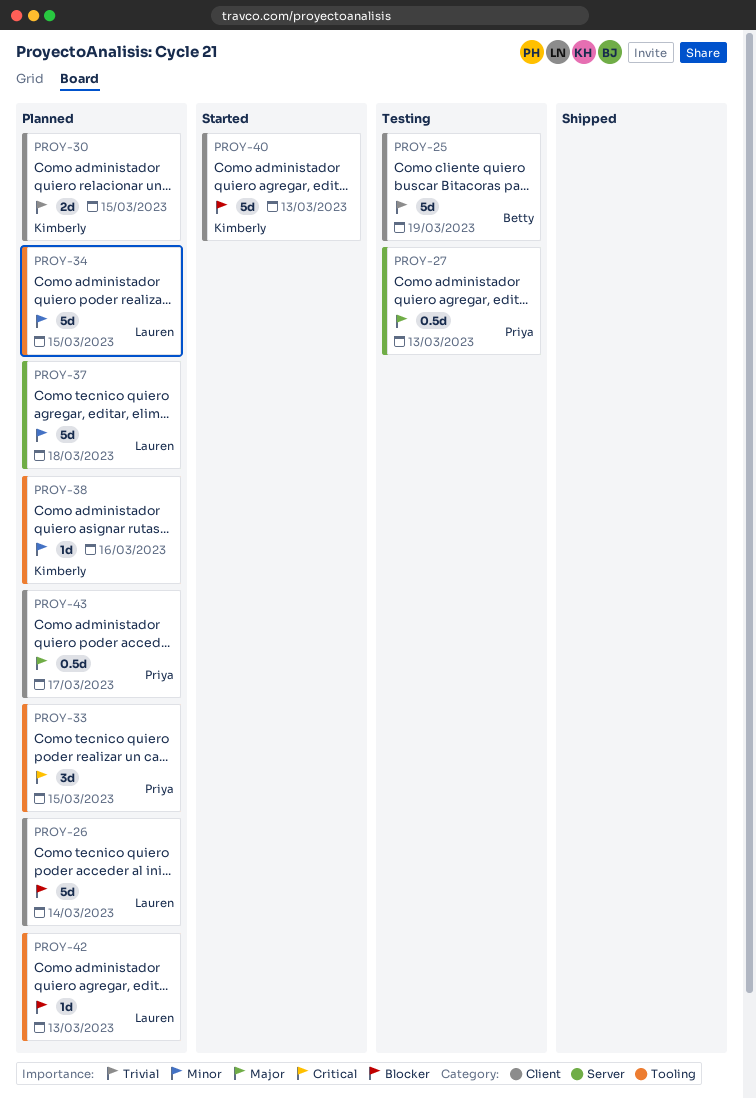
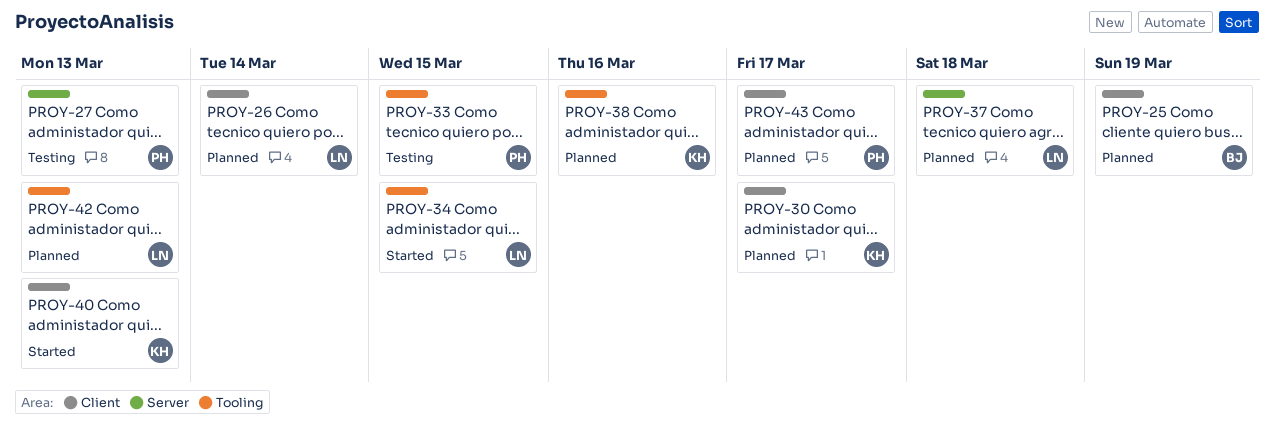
PROY-25, status: Testing -> Planned
PROY-30, due: Mar 15 -> Mar 17
PROY-33, status: Planned -> Testing
PROY-34, status: Planned -> Started

